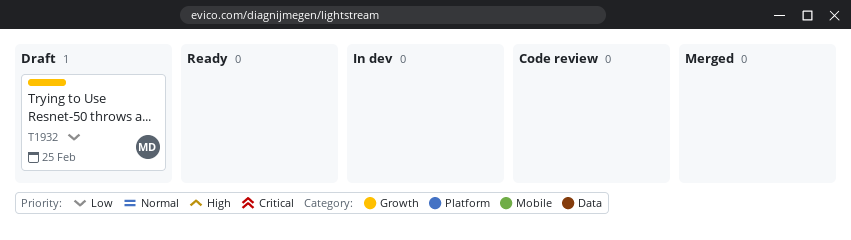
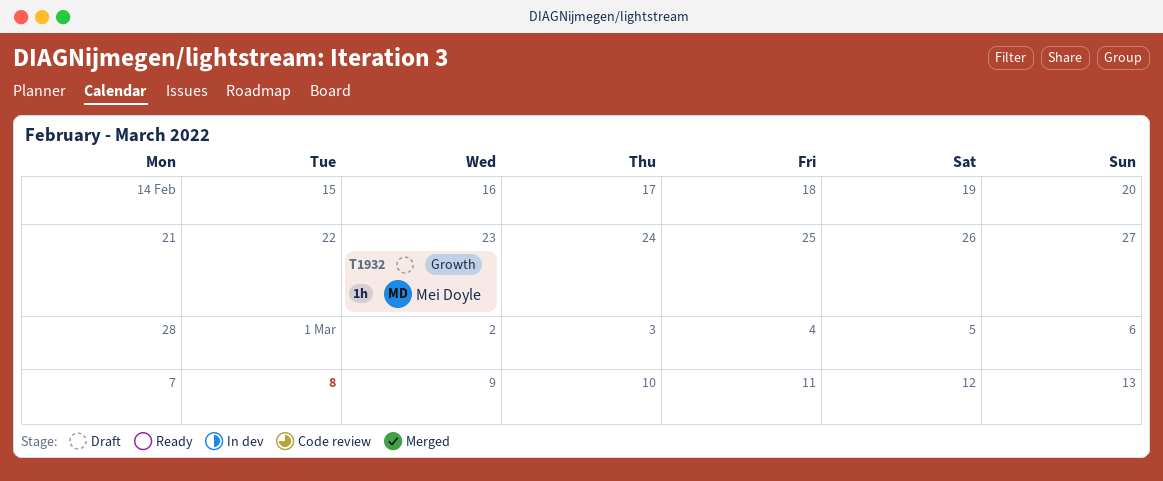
T1932, due: Feb 25 -> Feb 23

